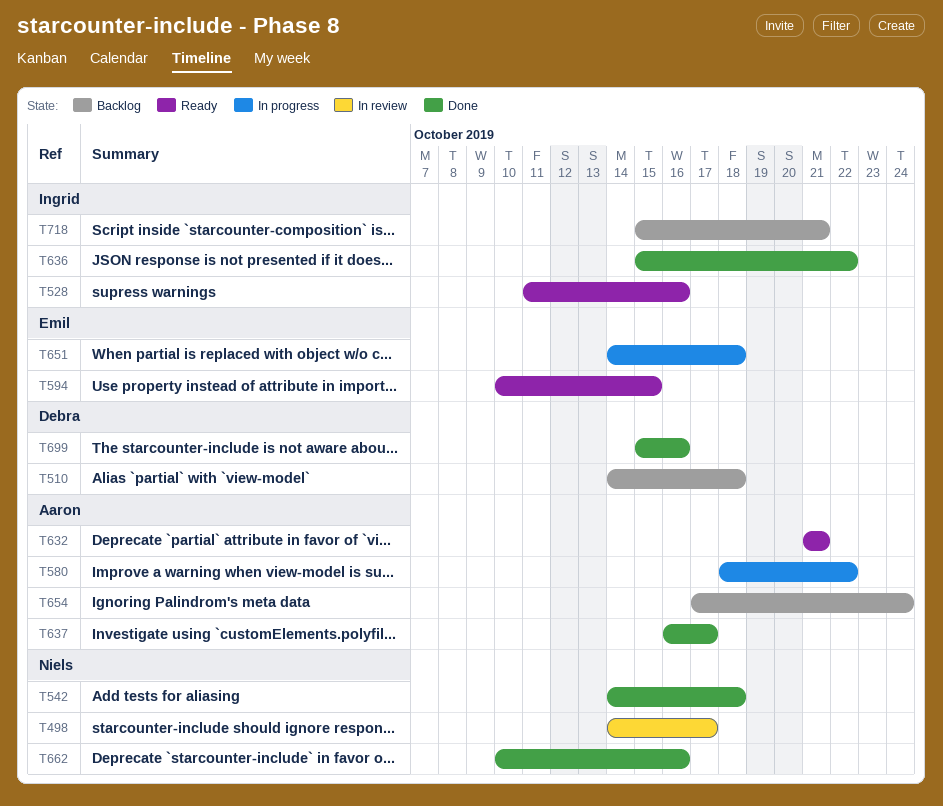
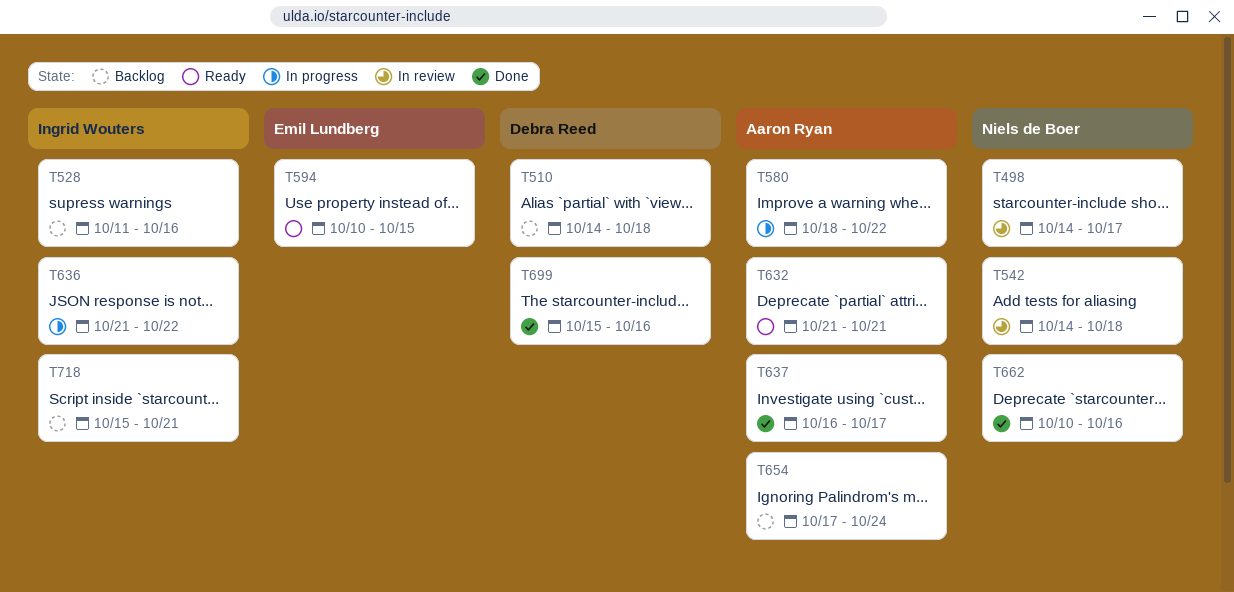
T528, status: Ready -> Backlog
T542, status: Done -> In review
T636, status: Done -> In progress
T636, start: Oct 15 -> Oct 21
T651: present -> none

